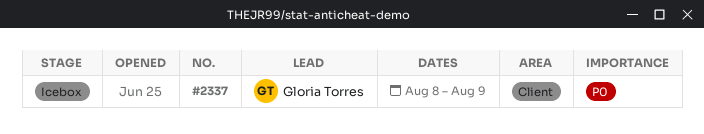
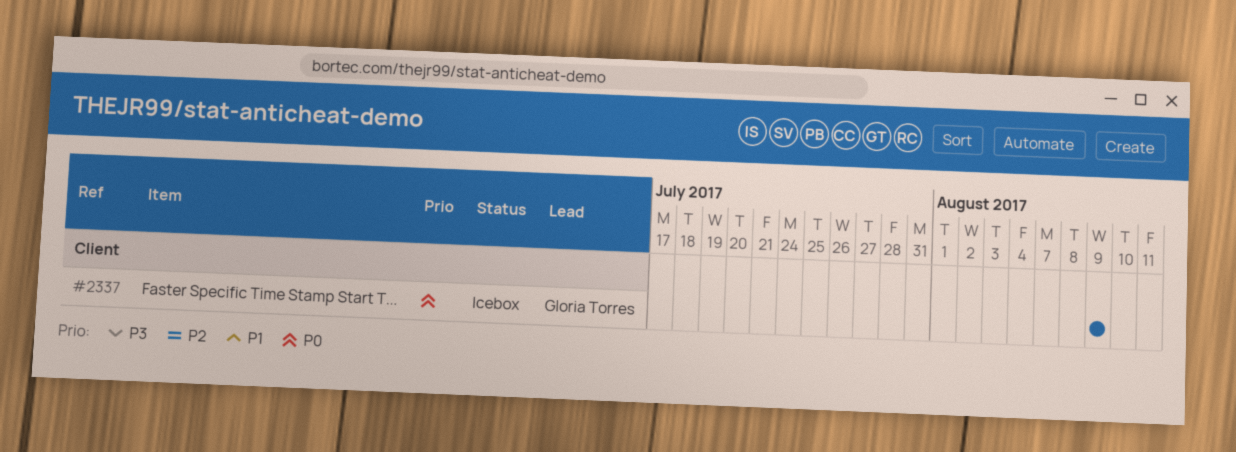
#2337, start: Aug 8 -> Aug 9

